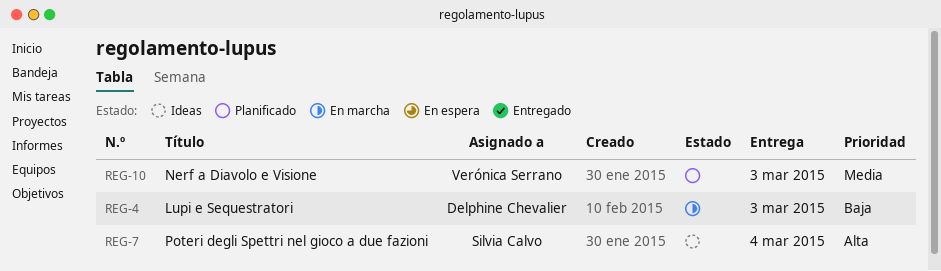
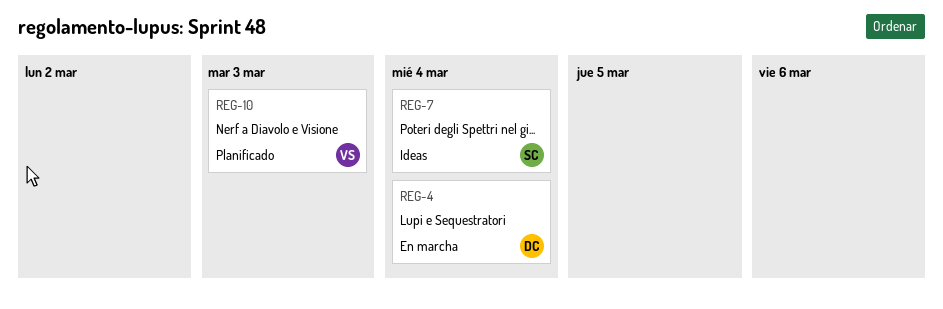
REG-4, due: Mar 3 -> Mar 4

